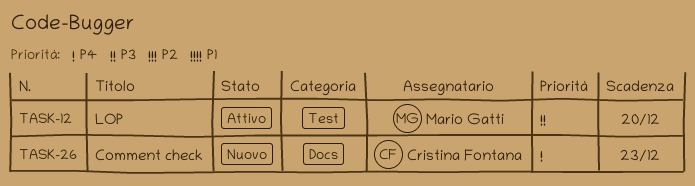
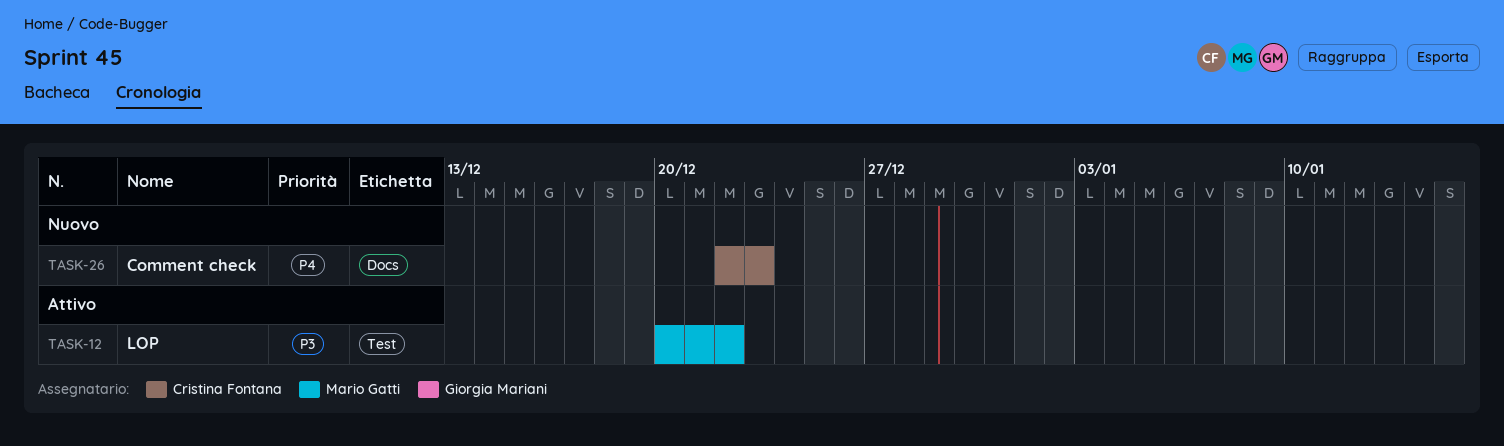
TASK-12, due: Dec 20 -> Dec 22

